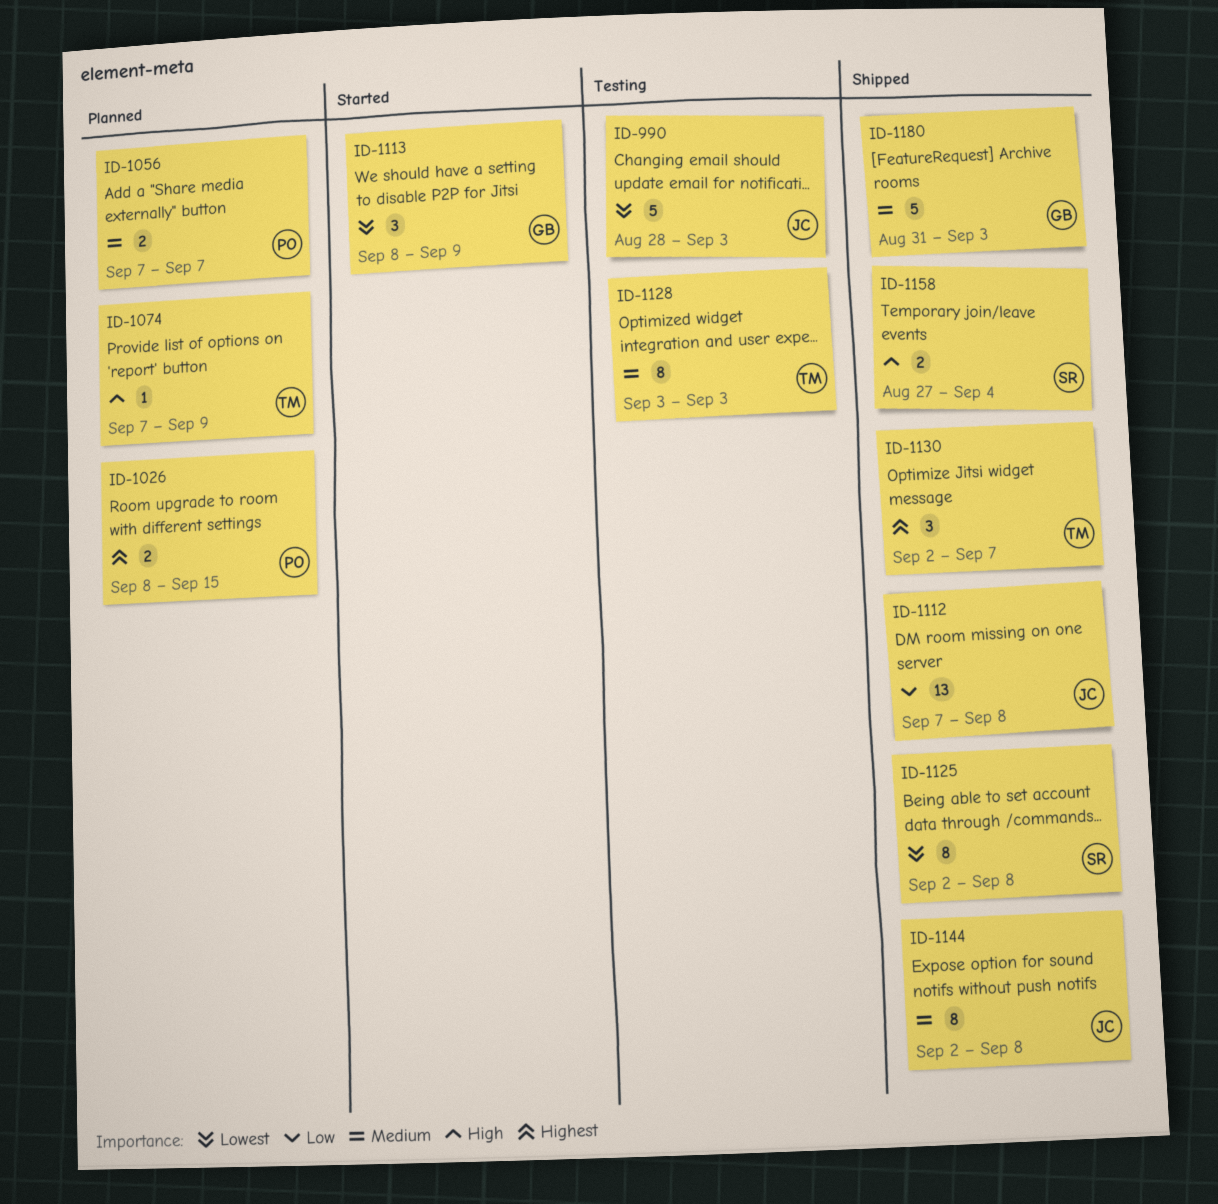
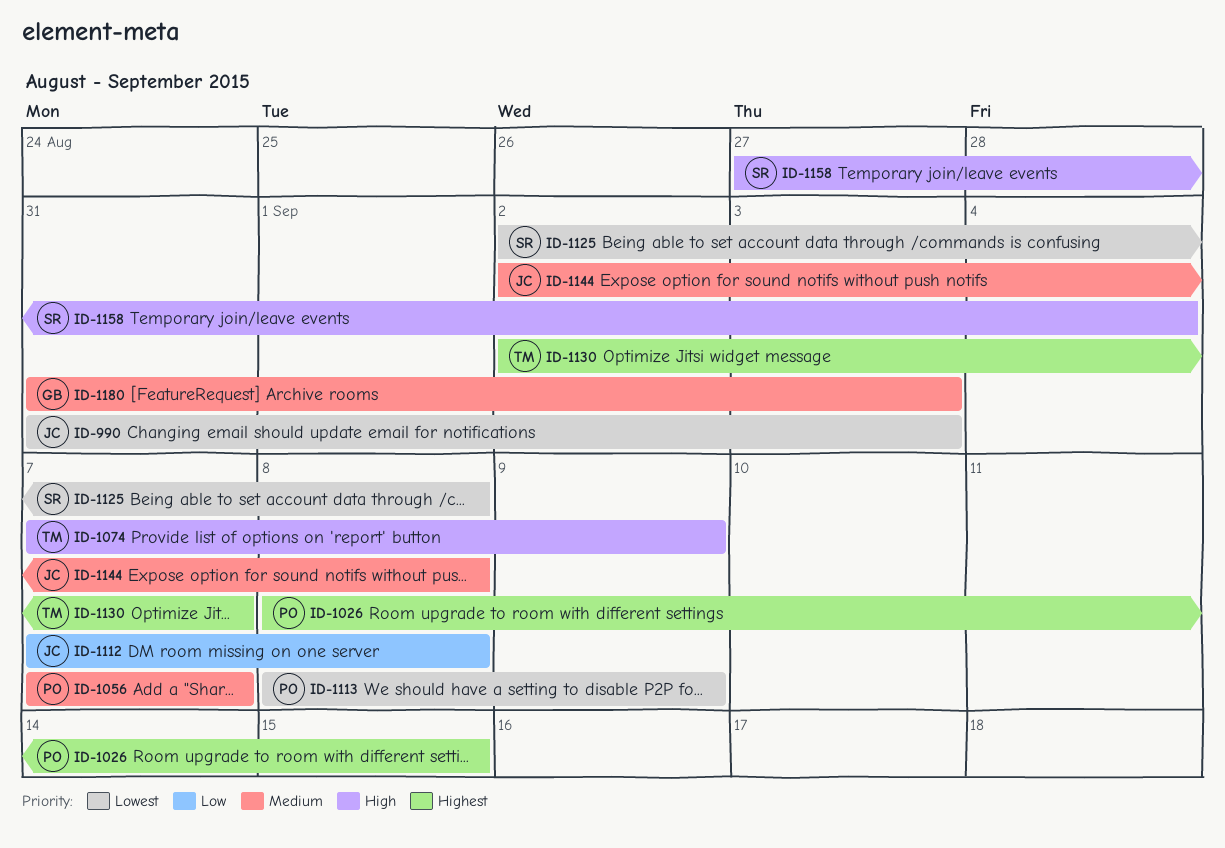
ID-990, start: Aug 28 -> Aug 31
ID-1113, owner: GB -> PO
ID-1128: present -> none

